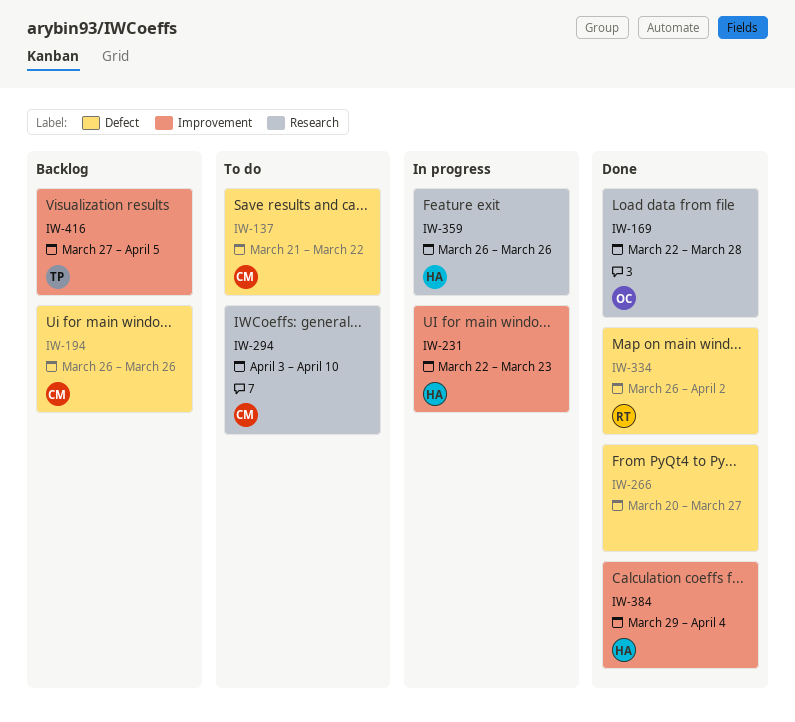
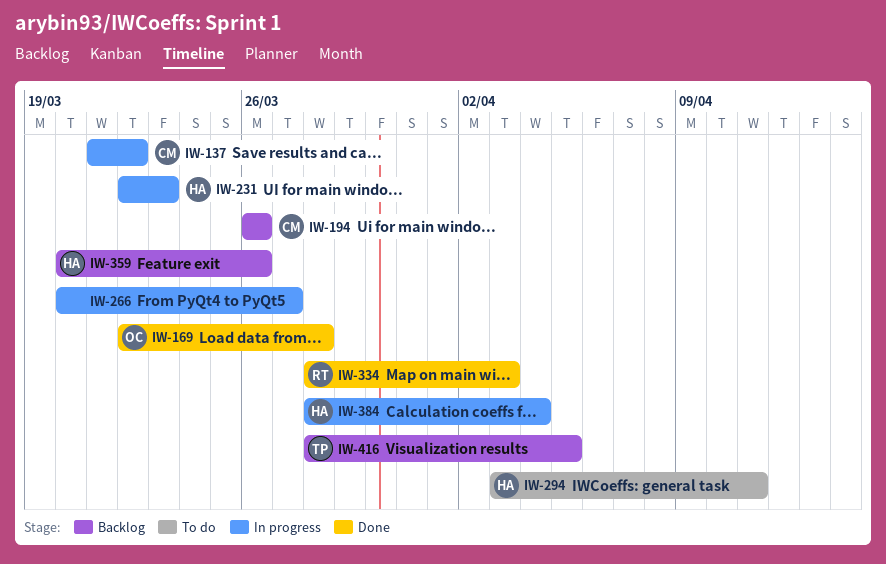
IW-137, status: To do -> In progress
IW-266, status: Done -> In progress
IW-294, owner: CM -> HA
IW-294, due: Apr 10 -> Apr 11
IW-334, start: Mar 26 -> Mar 28
IW-334, due: Apr 2 -> Apr 3
IW-359, status: In progress -> Backlog
IW-359, start: Mar 26 -> Mar 20
IW-384, status: Done -> In progress
IW-384, start: Mar 29 -> Mar 28
IW-416, start: Mar 27 -> Mar 28

